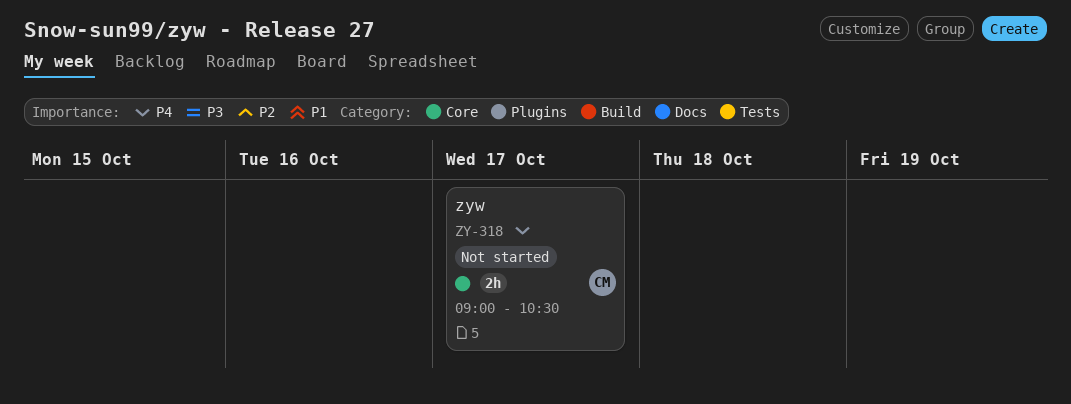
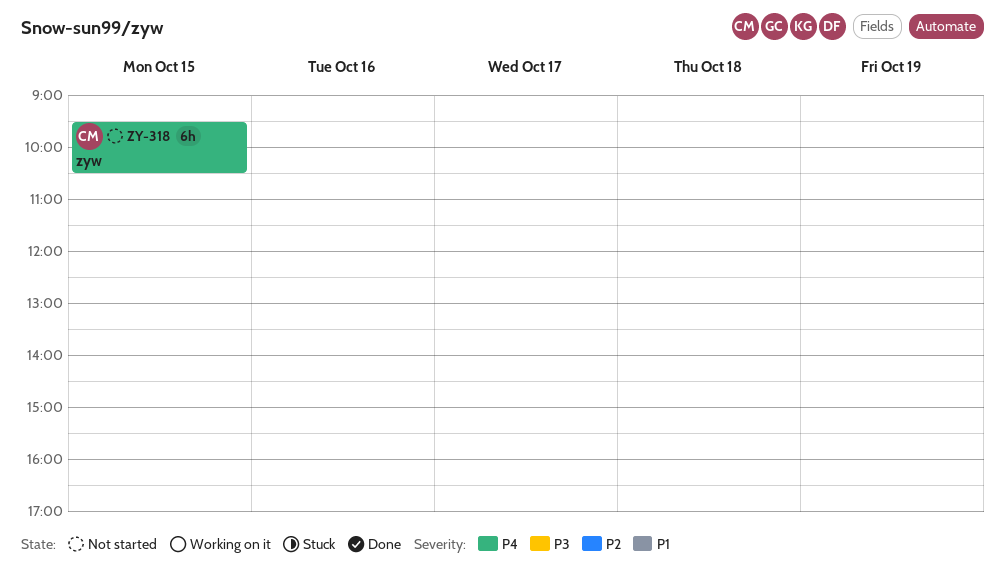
ZY-318, estimate: 2h -> 6h
ZY-318, day: Oct 17 -> Oct 15
ZY-318, begins: 09:00 -> 09:30

